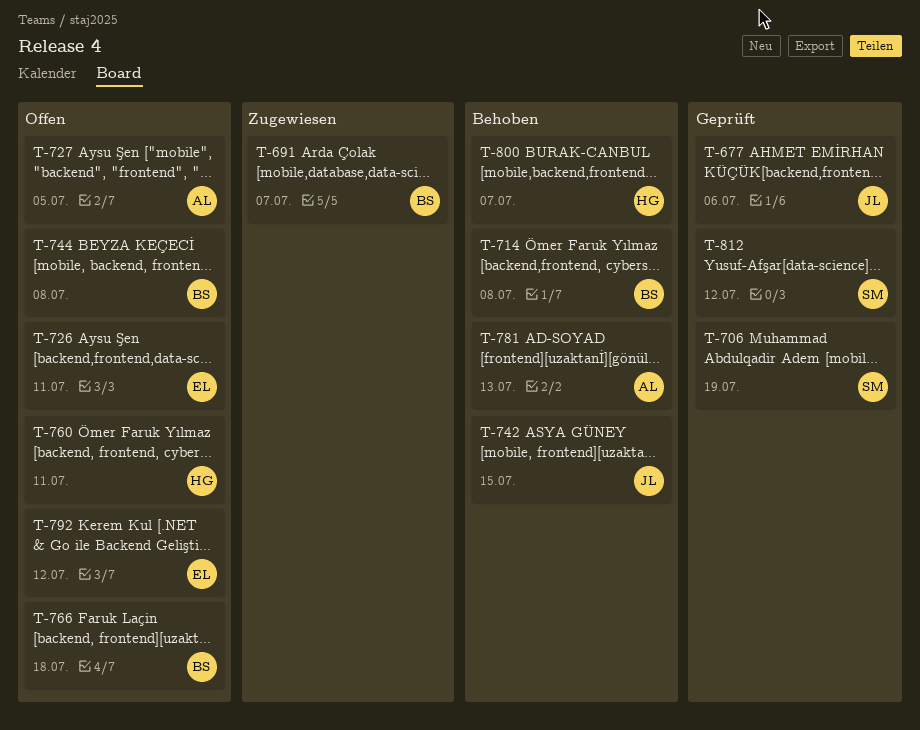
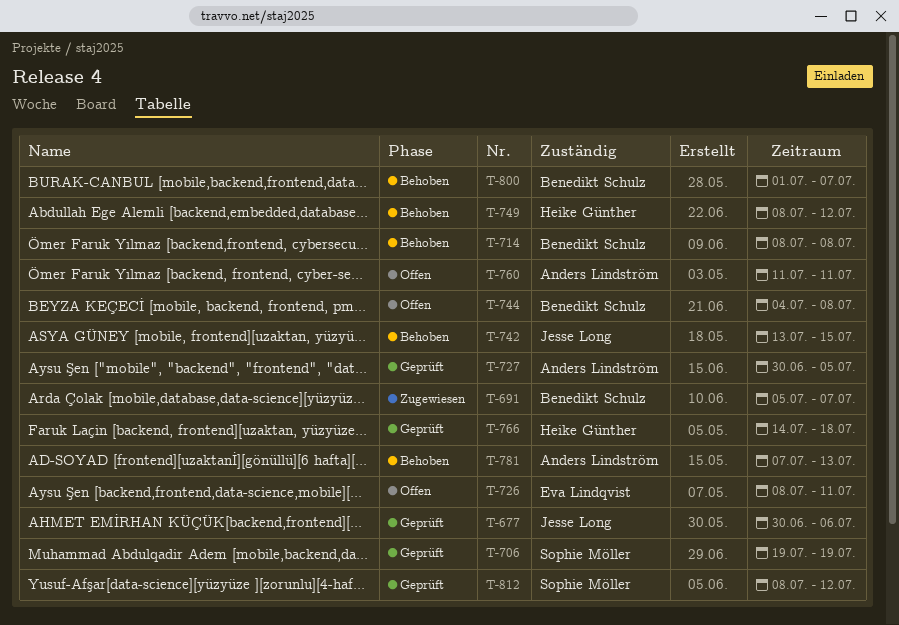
T-727, status: Offen -> Geprüft
T-749: none -> present
T-760, owner: Heike Günther -> Anders Lindström
T-766, status: Offen -> Geprüft
T-766, owner: Benedikt Schulz -> Heike Günther
T-792: present -> none
T-800, owner: Heike Günther -> Benedikt Schulz

